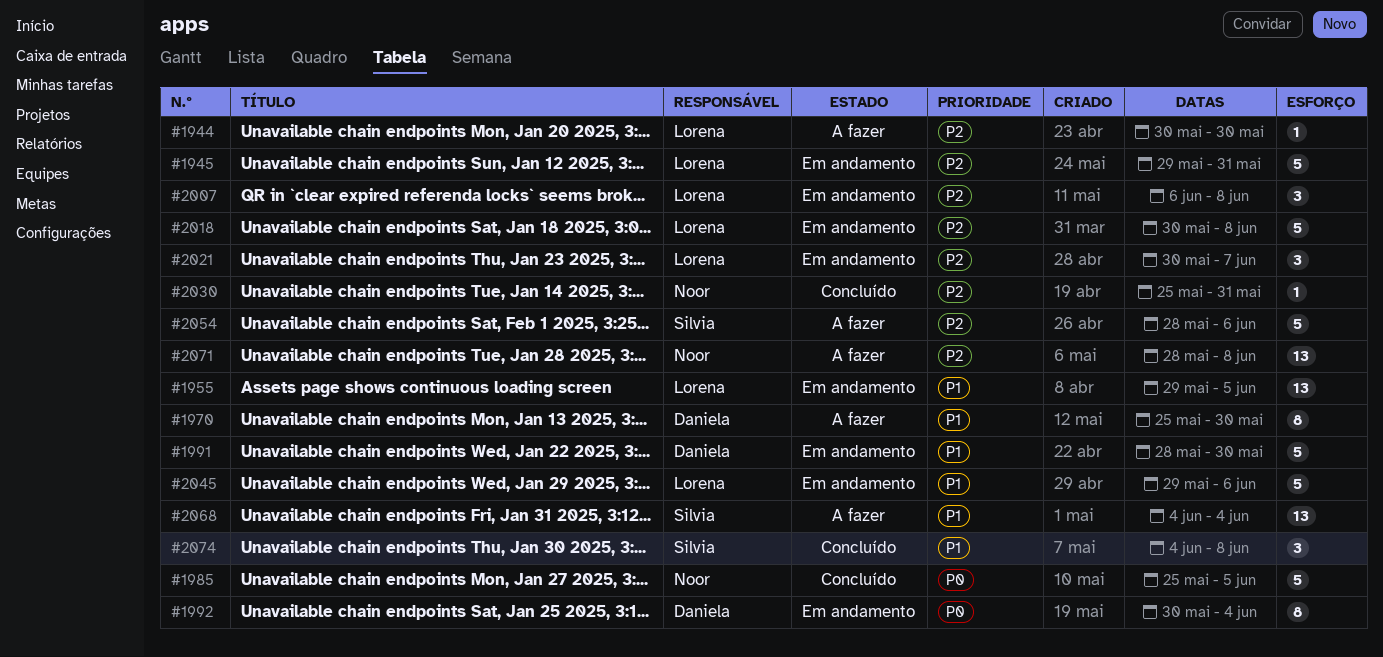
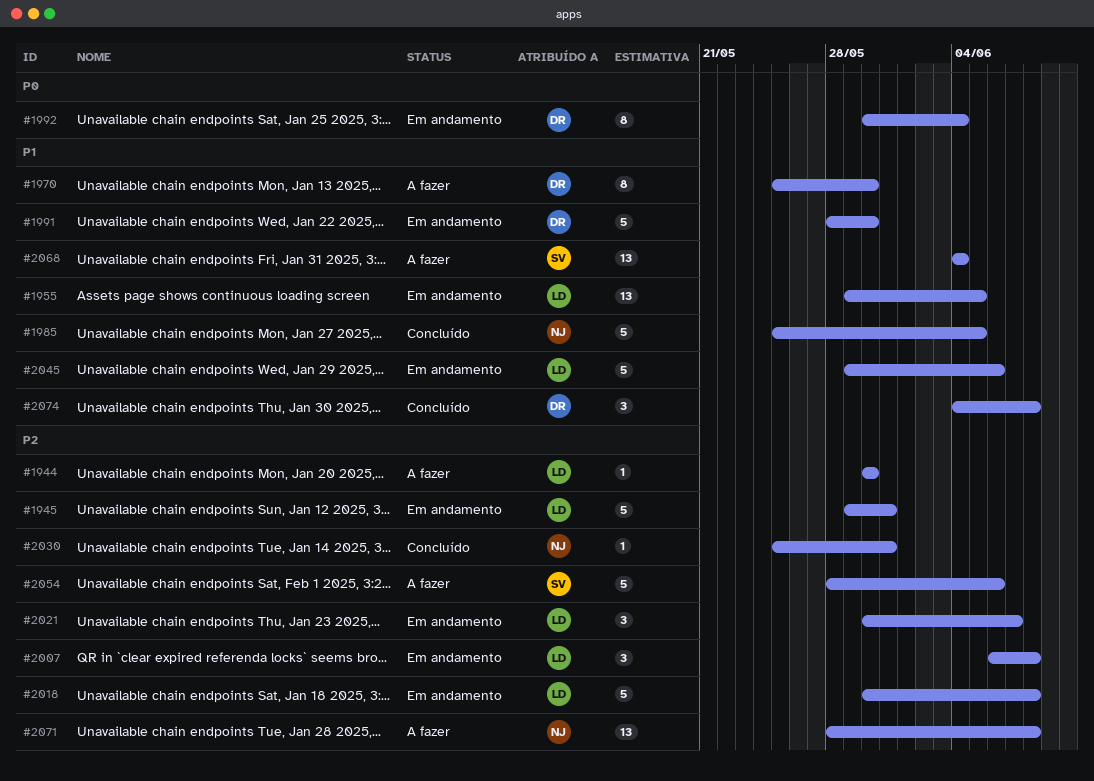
#1985, priority: P0 -> P1
#2074, owner: Silvia -> Daniela

